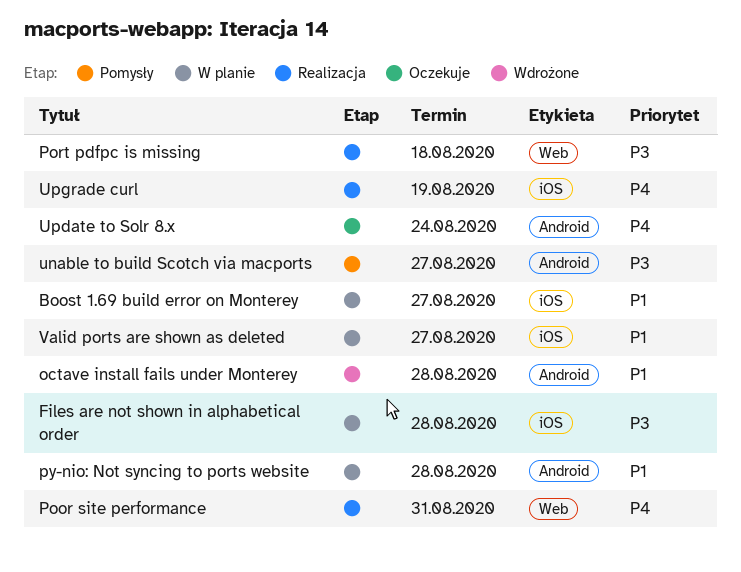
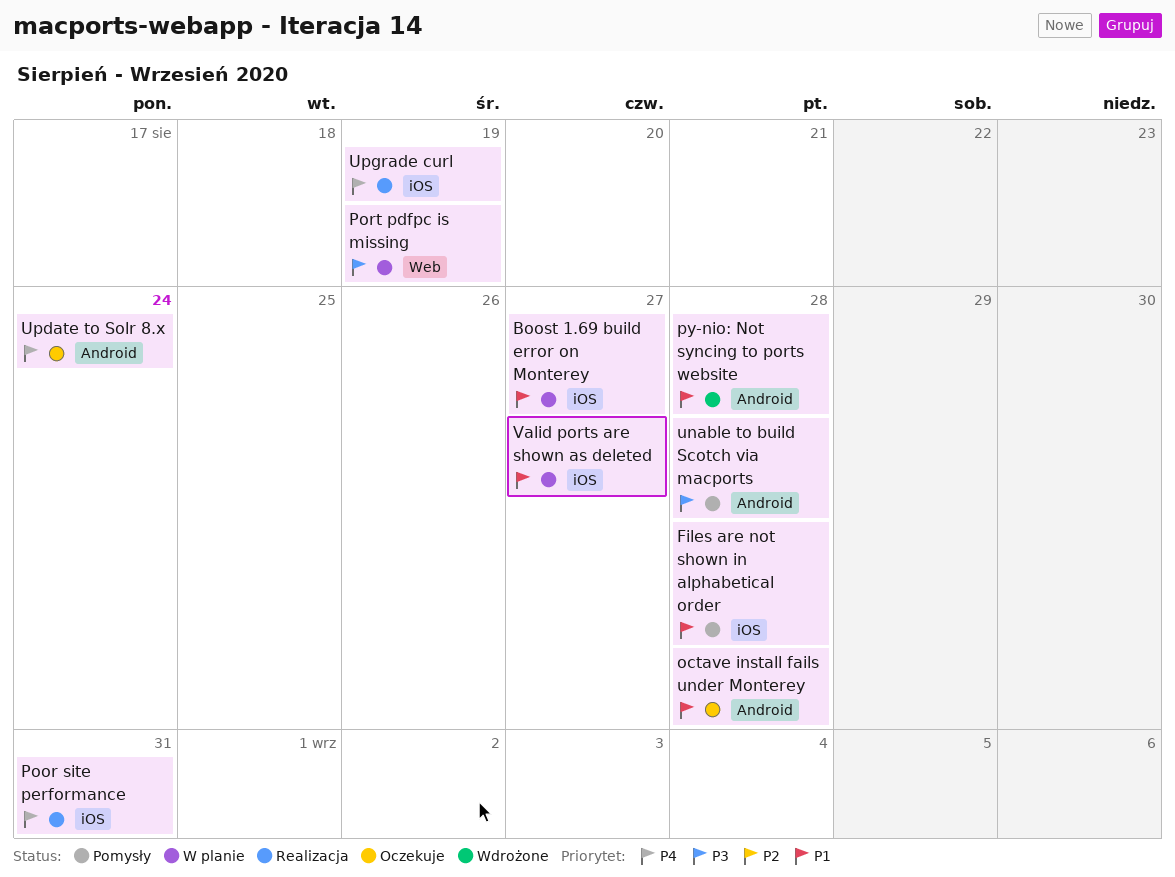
Files are not shown in alphabetical order, status: W planie -> Pomysły
Files are not shown in alphabetical order, priority: P3 -> P1
octave install fails under Monterey, status: Wdrożone -> Oczekuje
Poor site performance, label: Web -> iOS
Port pdfpc is missing, status: Realizacja -> W planie
Port pdfpc is missing, due: Aug 18 -> Aug 19
py-nio: Not syncing to ports website, status: W planie -> Wdrożone
unable to build Scotch via macports, due: Aug 27 -> Aug 28

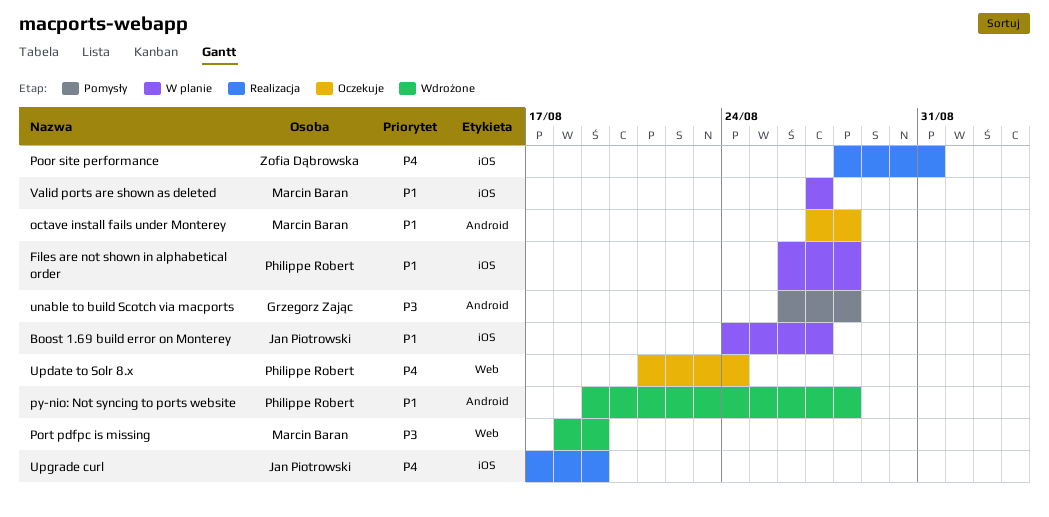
Files are not shown in alphabetical order, status: Pomysły -> W planie
Port pdfpc is missing, status: W planie -> Wdrożone
Update to Solr 8.x, label: Android -> Web

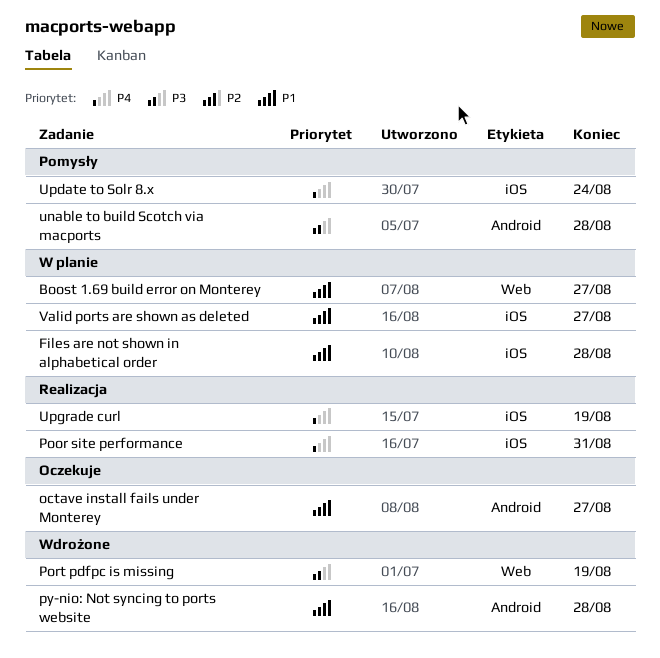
Boost 1.69 build error on Monterey, label: iOS -> Web
octave install fails under Monterey, due: Aug 28 -> Aug 27
Update to Solr 8.x, status: Oczekuje -> Pomysły
Update to Solr 8.x, label: Web -> iOS

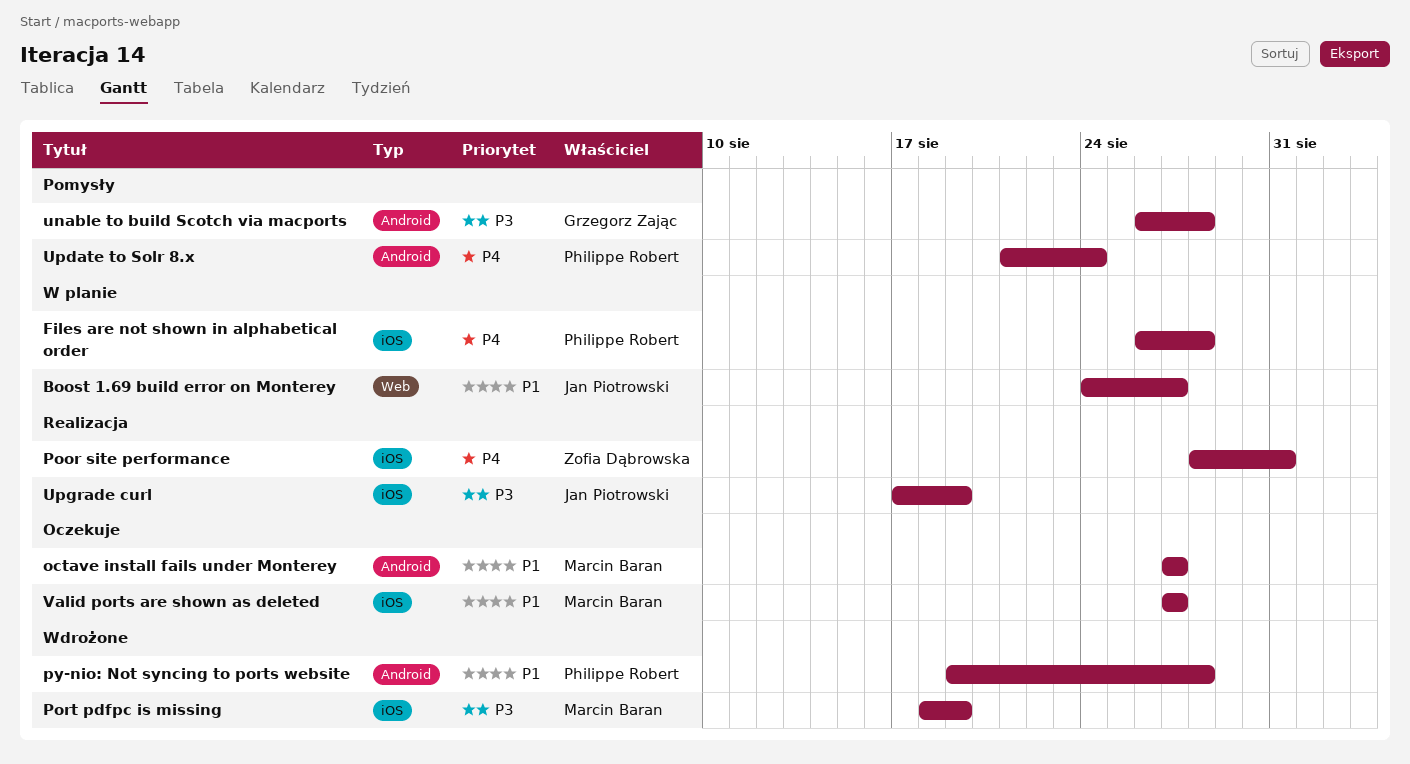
Files are not shown in alphabetical order, priority: P1 -> P4
Port pdfpc is missing, label: Web -> iOS
Update to Solr 8.x, label: iOS -> Android
Upgrade curl, priority: P4 -> P3
Valid ports are shown as deleted, status: W planie -> Oczekuje

